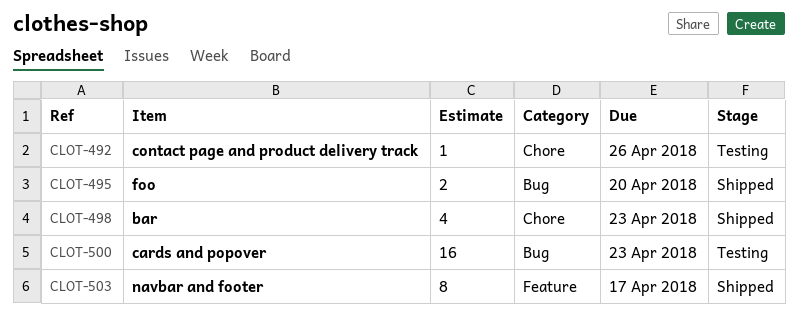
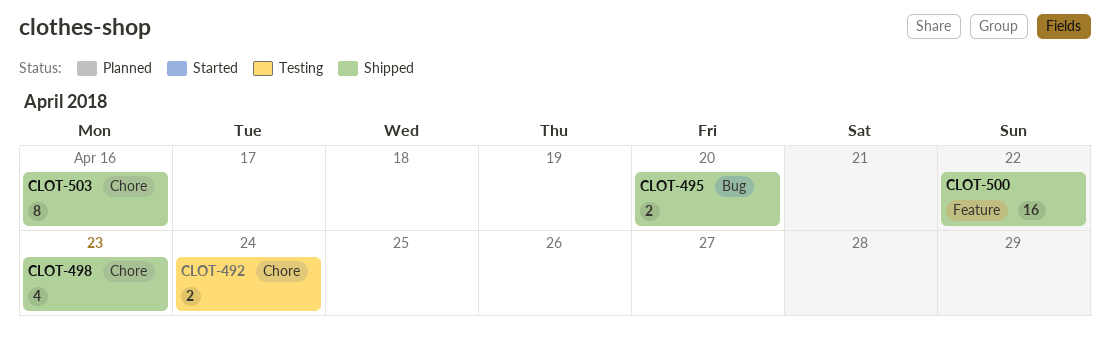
CLOT-492, estimate: 1 -> 2
CLOT-492, due: Apr 26 -> Apr 24
CLOT-500, status: Testing -> Shipped
CLOT-500, label: Bug -> Feature
CLOT-500, due: Apr 23 -> Apr 22
CLOT-503, label: Feature -> Chore
CLOT-503, due: Apr 17 -> Apr 16

